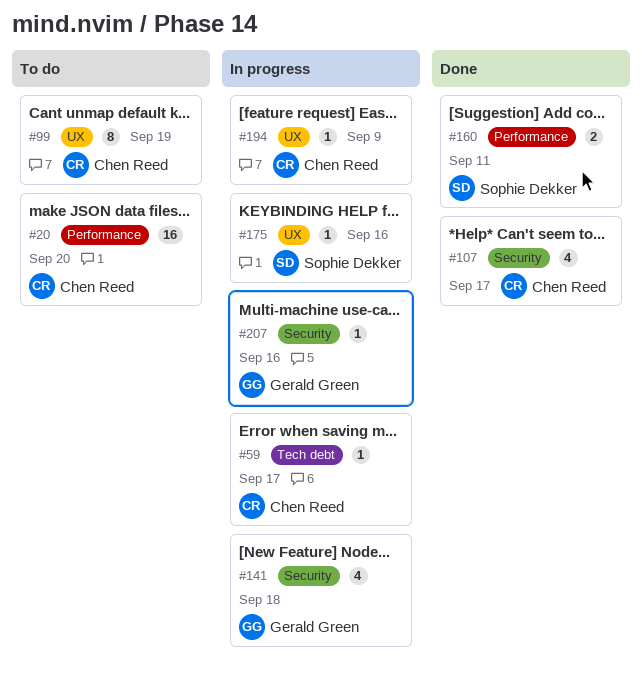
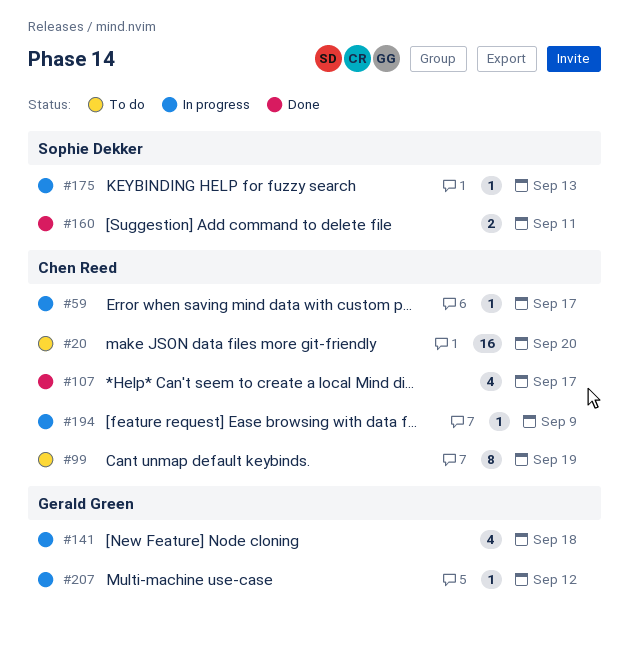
#175, due: Sep 16 -> Sep 13
#207, due: Sep 16 -> Sep 12

